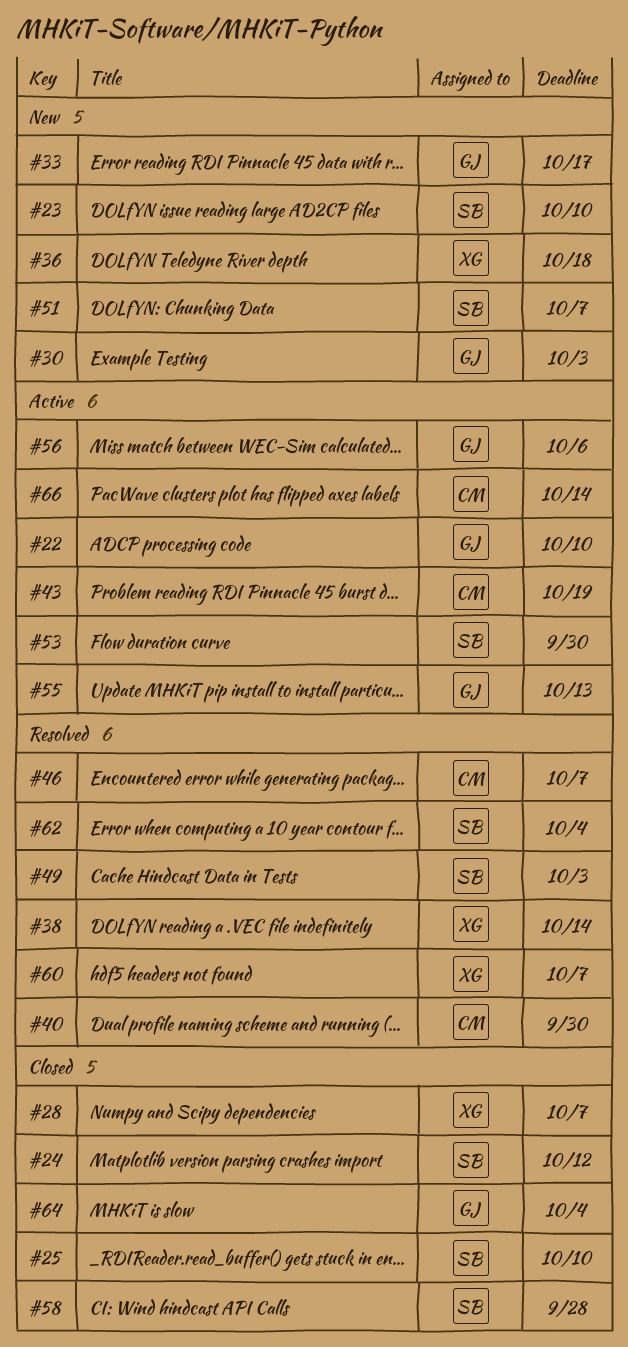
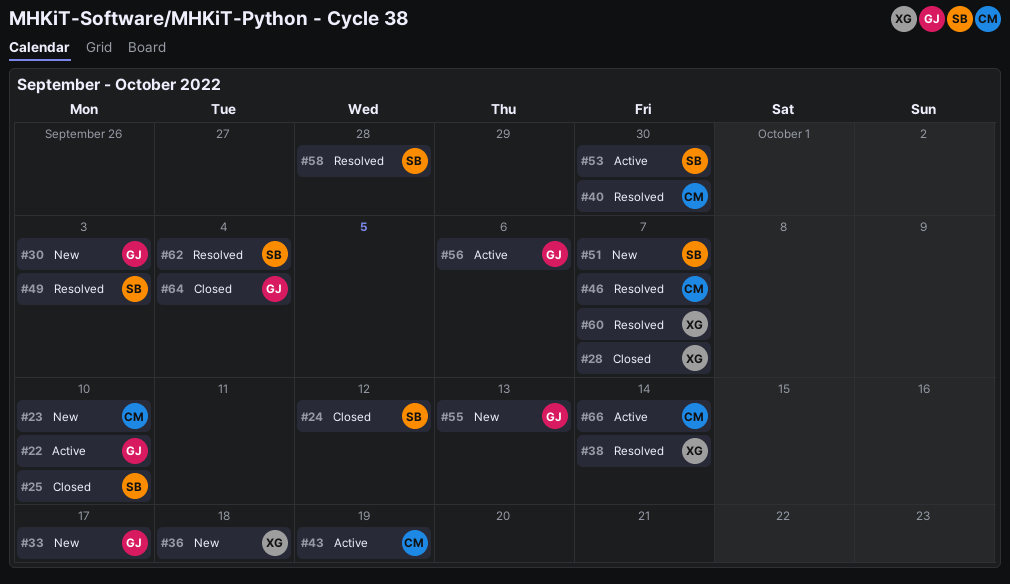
#23, owner: SB -> CM
#55, status: Active -> New
#58, status: Closed -> Resolved

